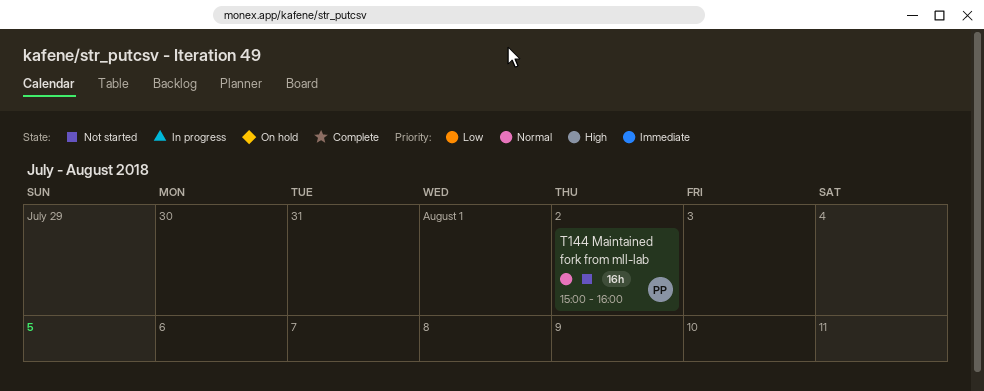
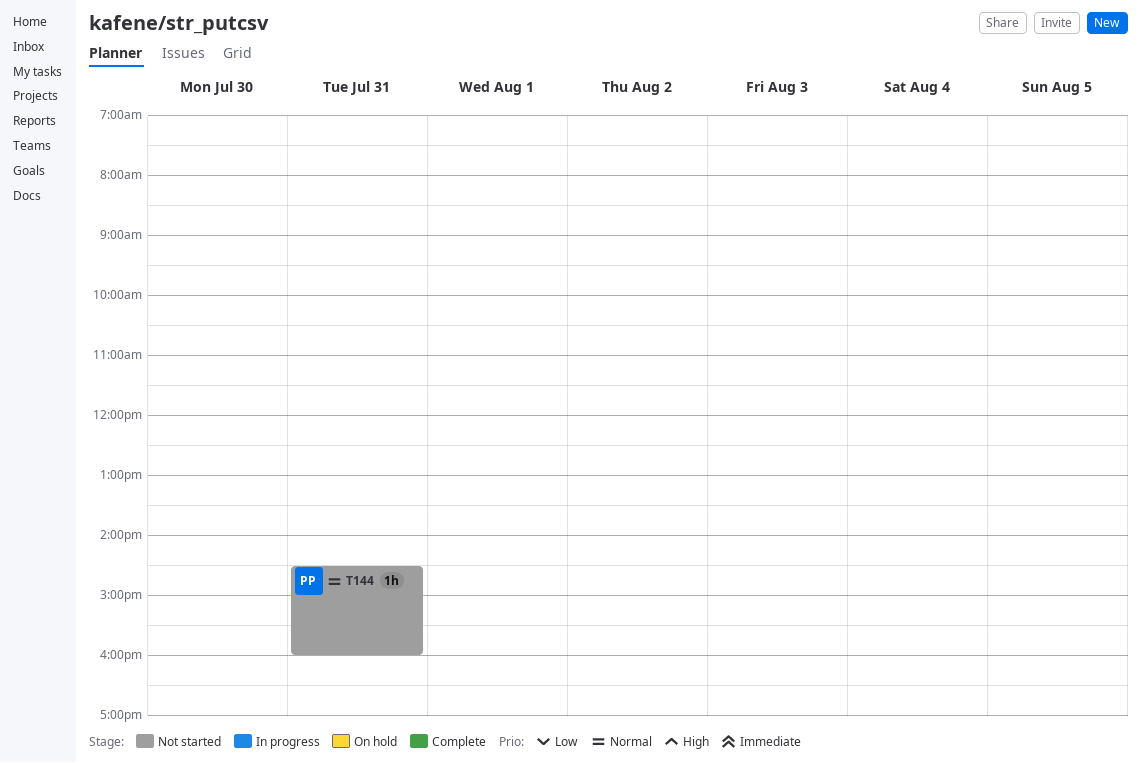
T144, estimate: 16h -> 1h
T144, day: Aug 2 -> Jul 31
T144, begins: 15:00 -> 14:30

